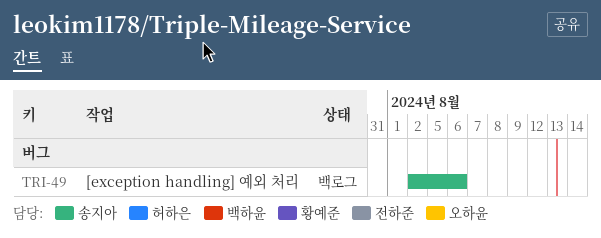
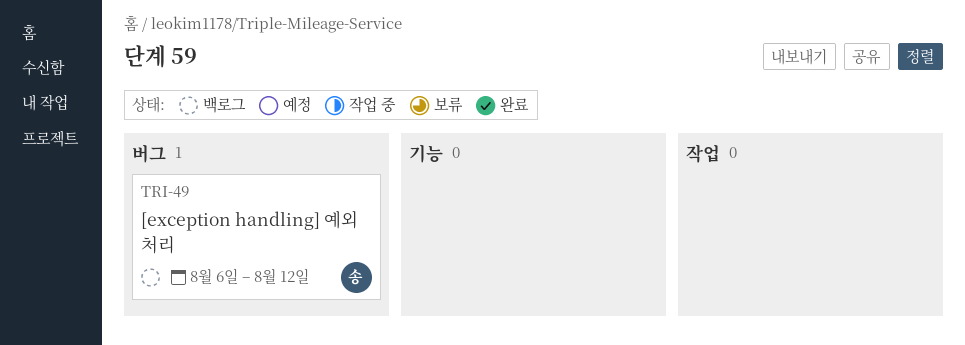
TRI-49, start: Aug 2 -> Aug 6
TRI-49, due: Aug 6 -> Aug 12

